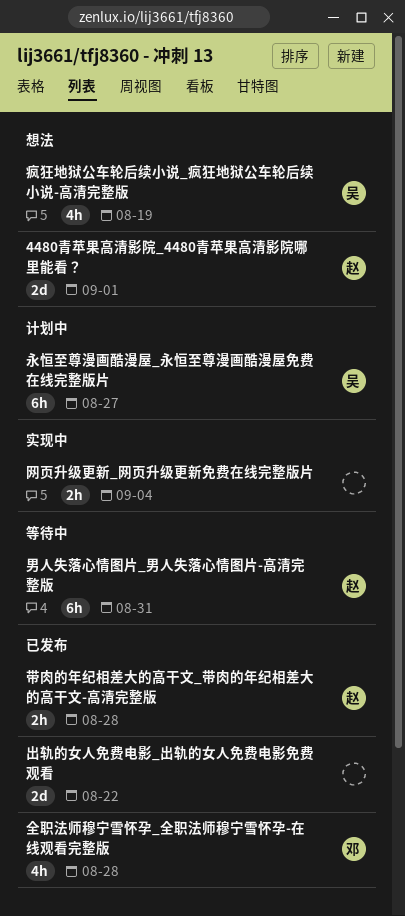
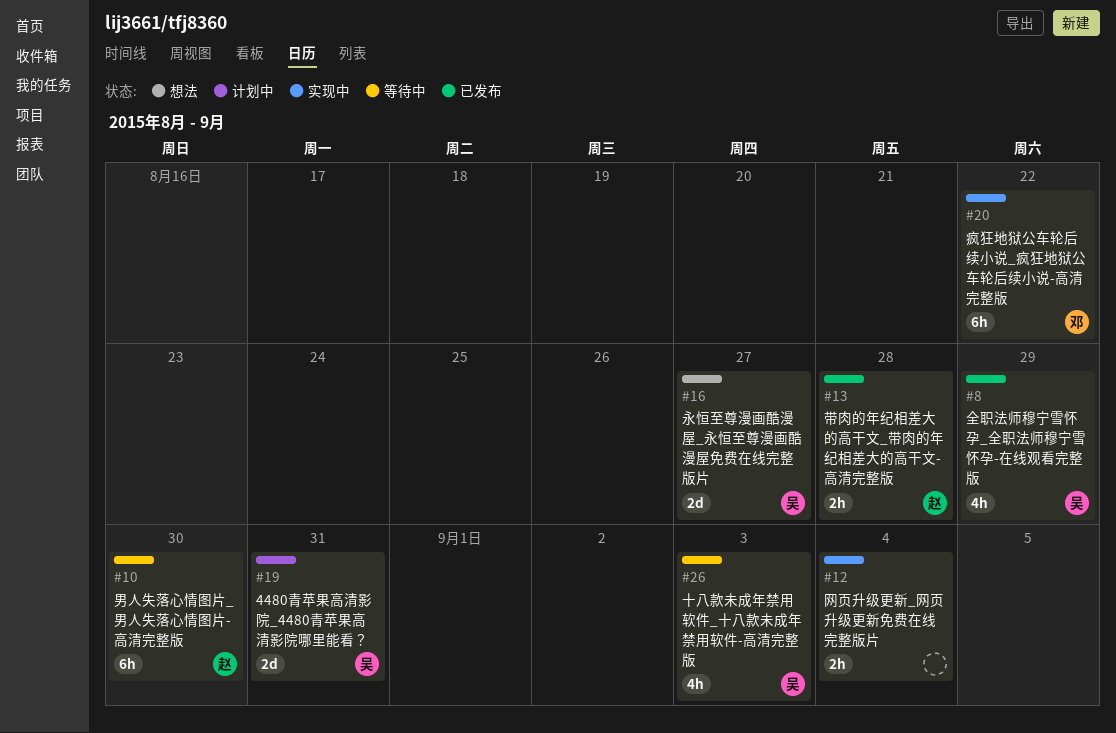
4480青苹果高清影院_4480青苹果高清影院哪里能看？, status: 想法 -> 计划中
4480青苹果高清影院_4480青苹果高清影院哪里能看？, owner: 赵 -> 吴
4480青苹果高清影院_4480青苹果高清影院哪里能看？, due: Sep 1 -> Aug 31
全职法师穆宁雪怀孕_全职法师穆宁雪怀孕-在线观看完整版, owner: 邓 -> 吴
全职法师穆宁雪怀孕_全职法师穆宁雪怀孕-在线观看完整版, due: Aug 28 -> Aug 29
出轨的女人免费电影_出轨的女人免费电影免费观看: present -> none
十八款未成年禁用软件_十八款未成年禁用软件-高清完整版: none -> present
永恒至尊漫画酷漫屋_永恒至尊漫画酷漫屋免费在线完整版片, status: 计划中 -> 想法
永恒至尊漫画酷漫屋_永恒至尊漫画酷漫屋免费在线完整版片, estimate: 6h -> 2d
男人失落心情图片_男人失落心情图片-高清完整版, due: Aug 31 -> Aug 30
疯狂地狱公车轮后续小说_疯狂地狱公车轮后续小说-高清完整版, status: 想法 -> 实现中
疯狂地狱公车轮后续小说_疯狂地狱公车轮后续小说-高清完整版, owner: 吴 -> 邓
疯狂地狱公车轮后续小说_疯狂地狱公车轮后续小说-高清完整版, estimate: 4h -> 6h
疯狂地狱公车轮后续小说_疯狂地狱公车轮后续小说-高清完整版, due: Aug 19 -> Aug 22

